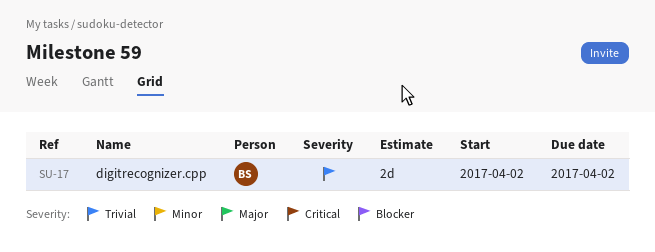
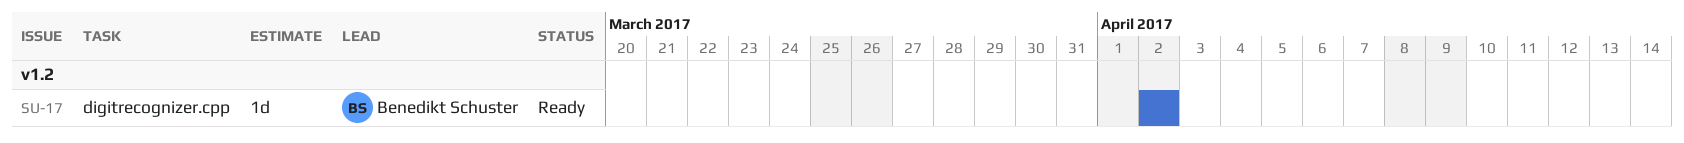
SU-17, estimate: 2d -> 1d

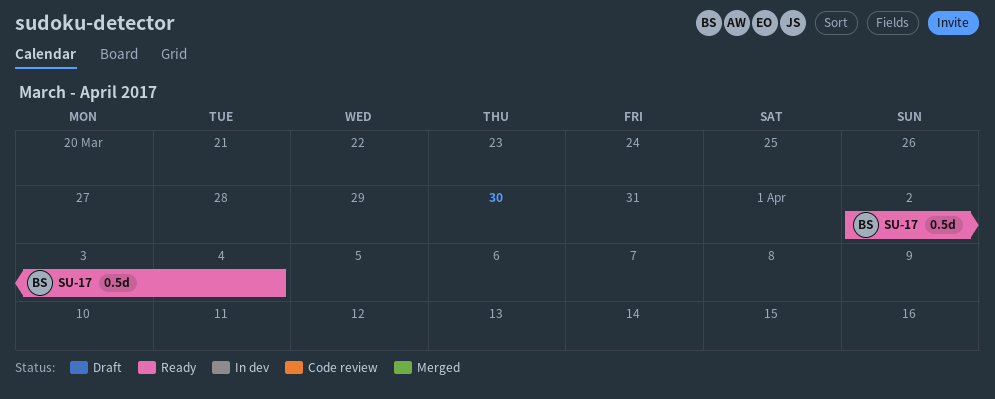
SU-17, estimate: 1d -> 0.5d
SU-17, due: Apr 2 -> Apr 4

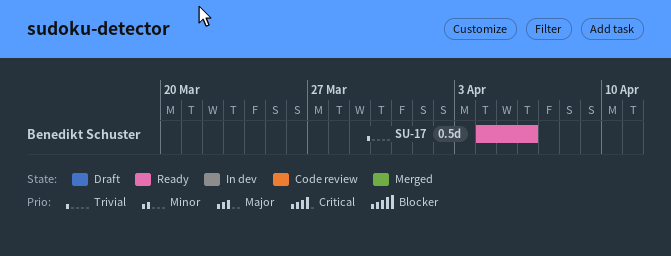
SU-17, start: Apr 2 -> Apr 4
SU-17, due: Apr 4 -> Apr 6

